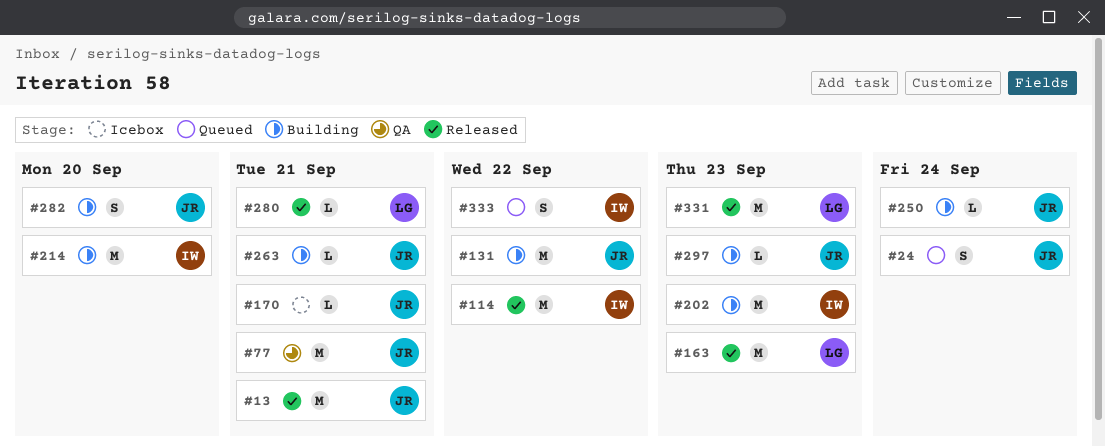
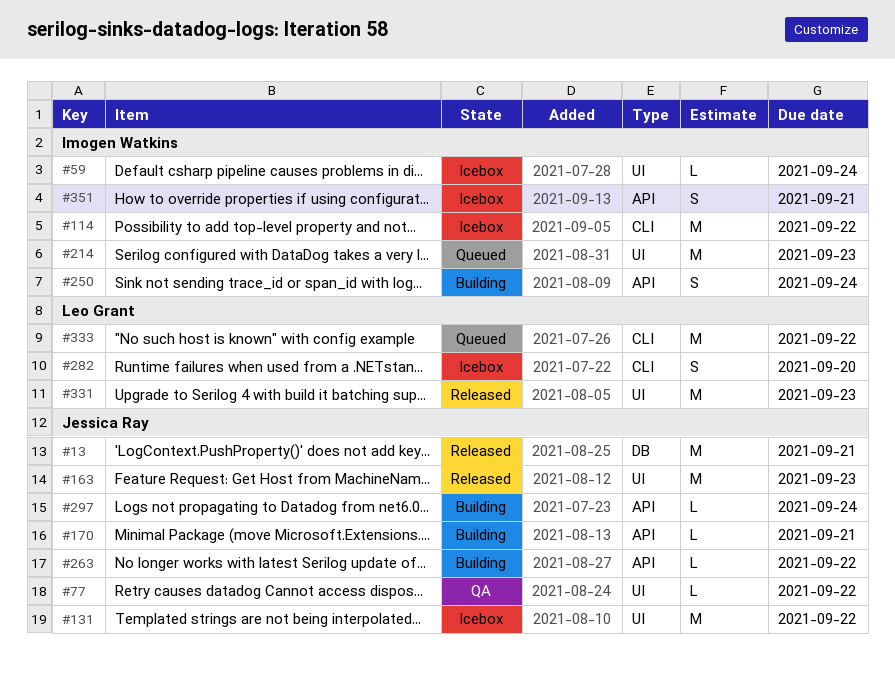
#24: present -> none
#59: none -> present
#77, estimate: M -> L
#77, due: Sep 21 -> Sep 22
#114, status: Released -> Icebox
#131, status: Building -> Icebox
#163, owner: Leo Grant -> Jessica Ray
#170, status: Icebox -> Building
#202: present -> none
#214, status: Building -> Queued
#214, due: Sep 20 -> Sep 23
#250, owner: Jessica Ray -> Imogen Watkins
#250, estimate: L -> S
#263, due: Sep 21 -> Sep 22
#280: present -> none
#282, status: Building -> Icebox
#282, owner: Jessica Ray -> Leo Grant
#297, due: Sep 23 -> Sep 24
#333, owner: Imogen Watkins -> Leo Grant
#333, estimate: S -> M
#351: none -> present

